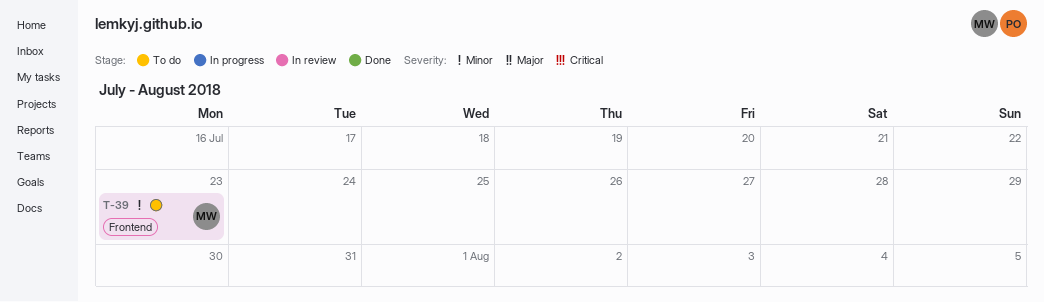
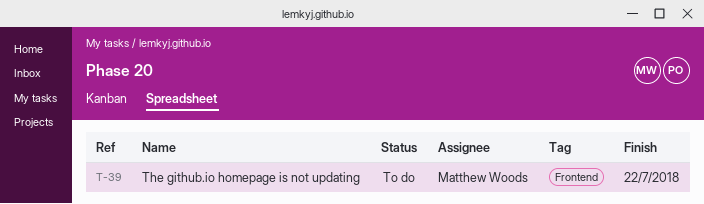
T-39, due: Jul 23 -> Jul 22

